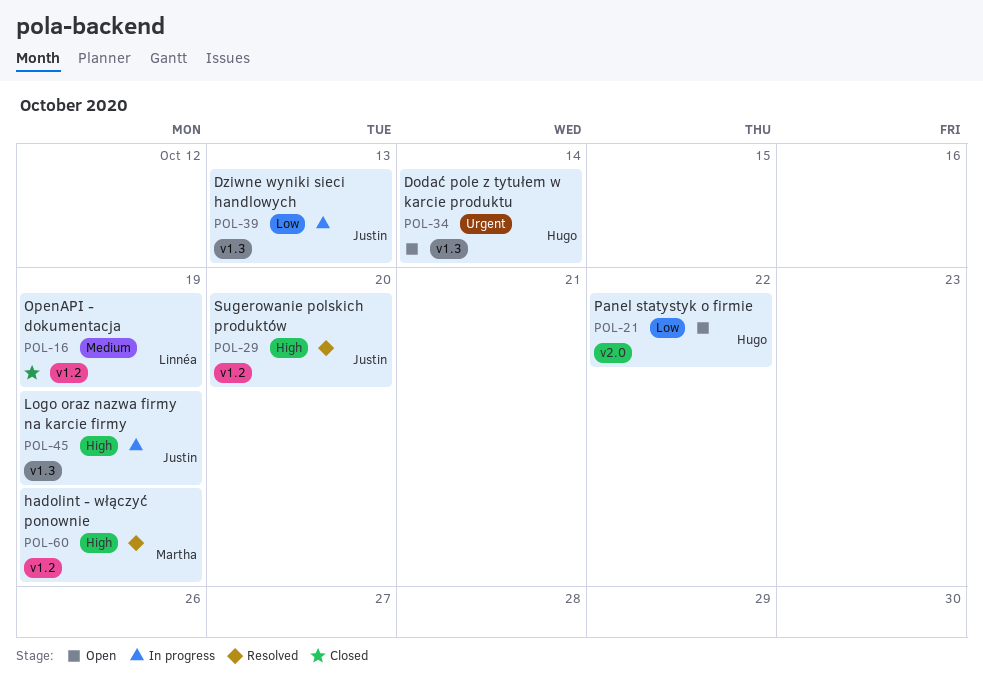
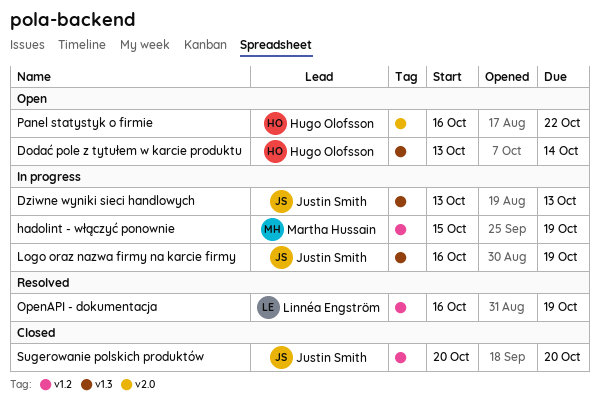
hadolint - włączyć ponownie, status: Resolved -> In progress
OpenAPI - dokumentacja, status: Closed -> Resolved
Sugerowanie polskich produktów, status: Resolved -> Closed

